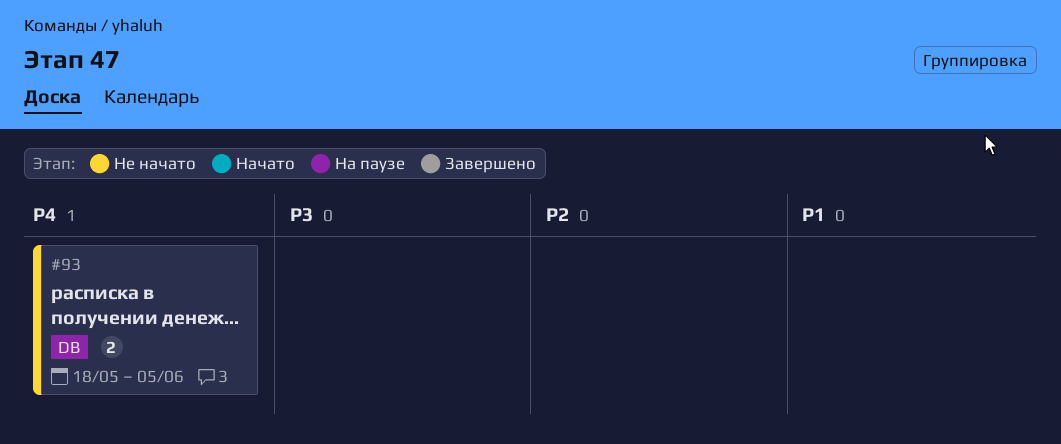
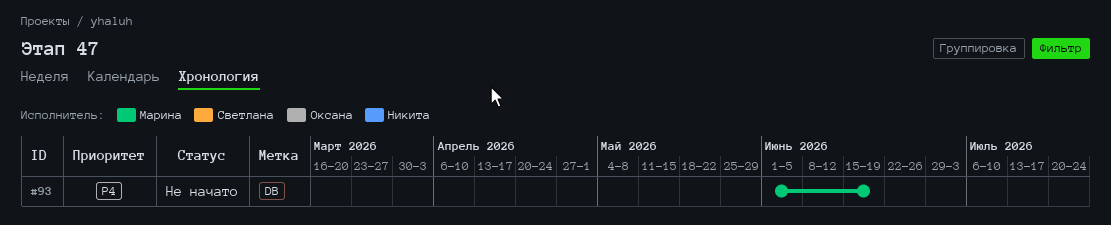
#93, start: May 18 -> Jun 1
#93, due: Jun 5 -> Jun 19

